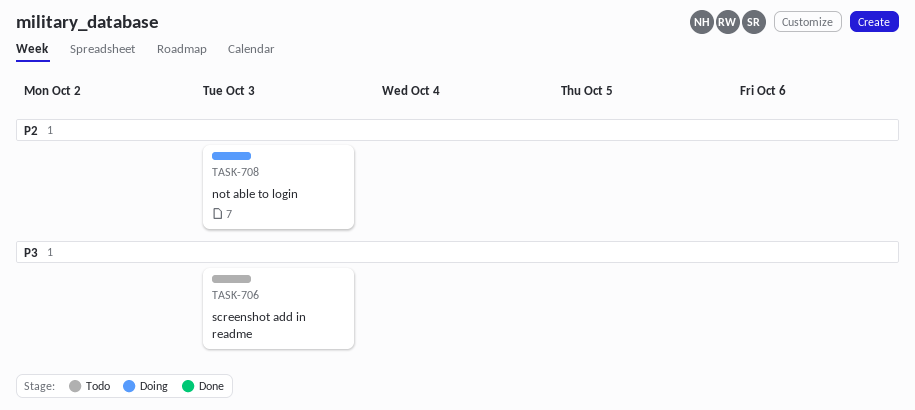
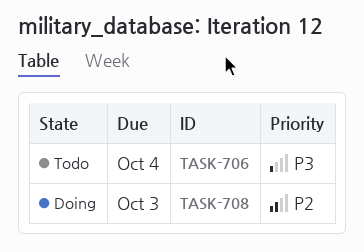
TASK-706, due: Oct 3 -> Oct 4

